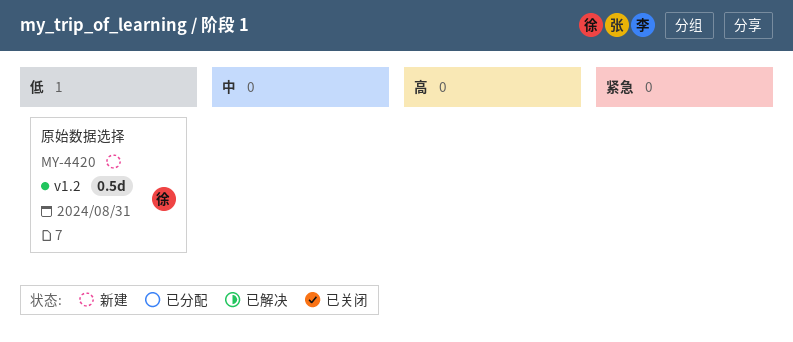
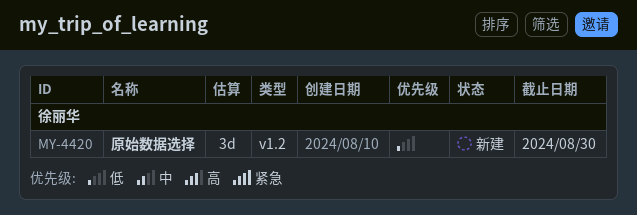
MY-4420, estimate: 0.5d -> 3d
MY-4420, due: Aug 31 -> Aug 30

